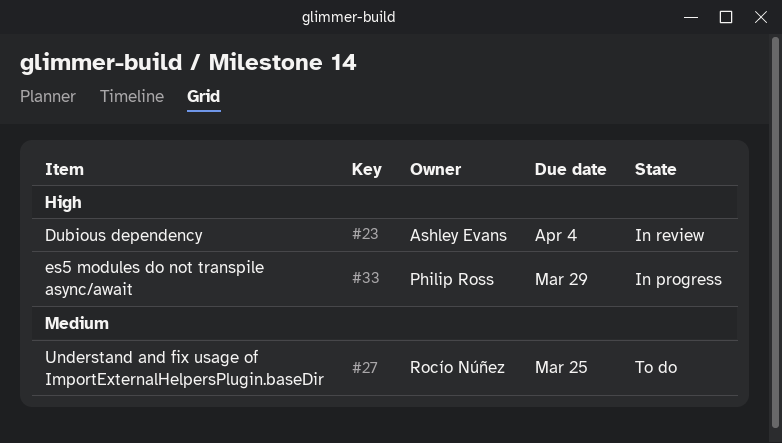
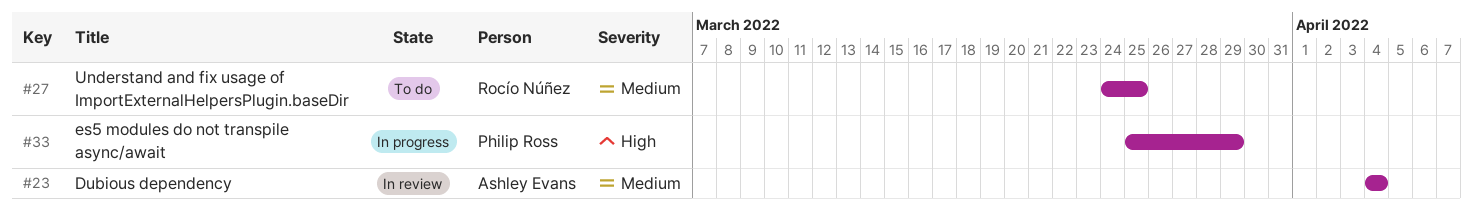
#23, priority: High -> Medium

